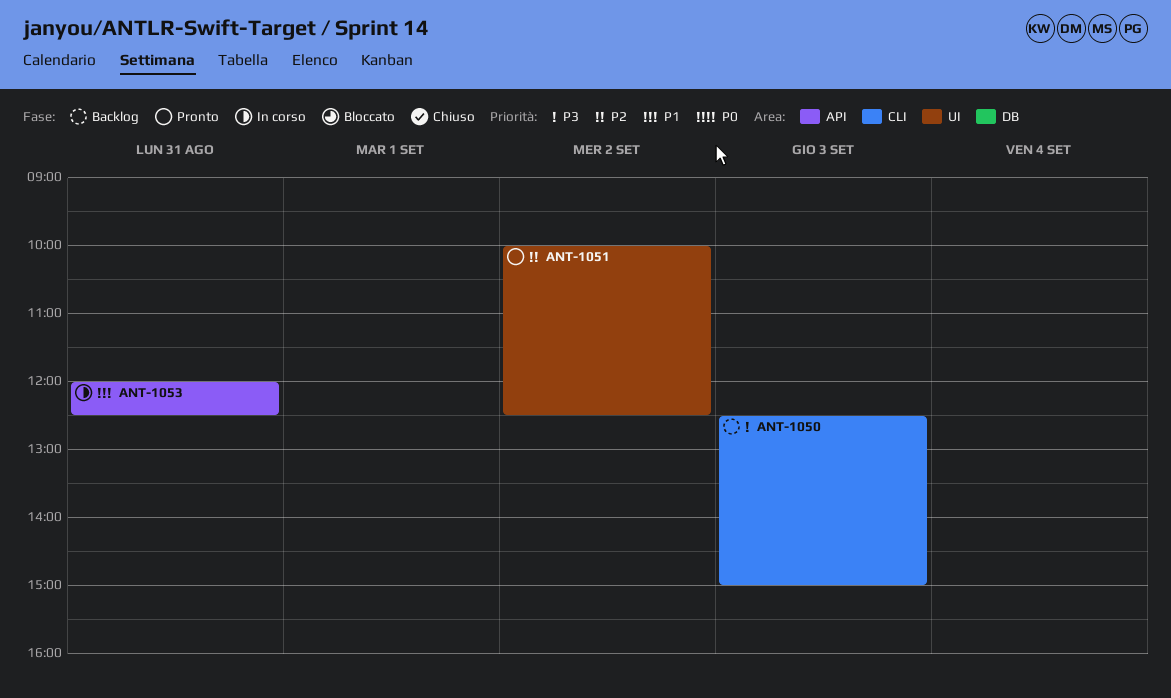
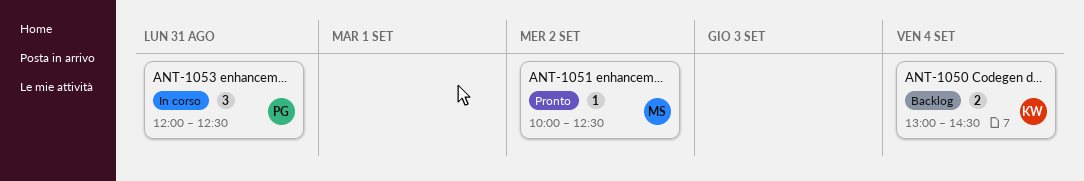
ANT-1050, day: Sep 3 -> Sep 4
ANT-1050, begins: 12:30 -> 13:00
ANT-1050, ends: 15:00 -> 14:30

